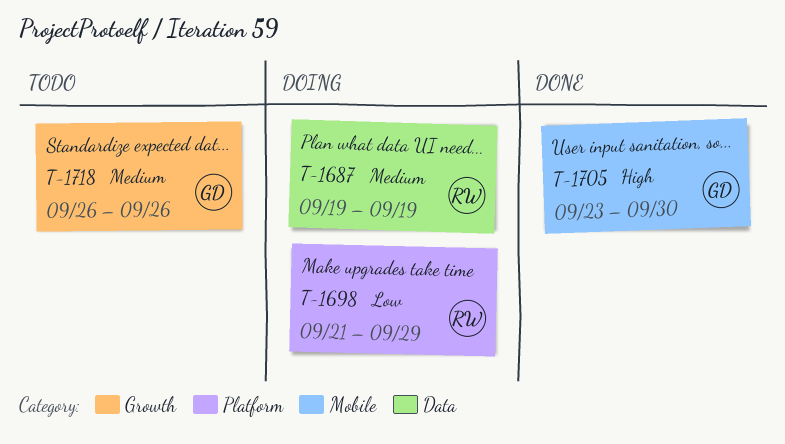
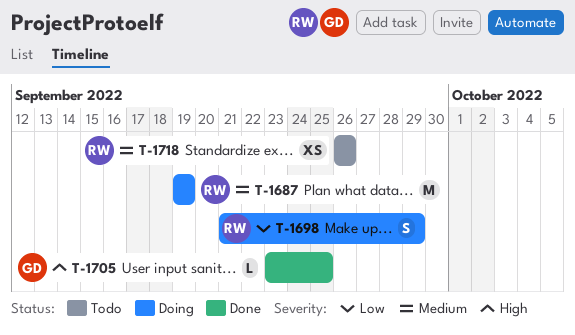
T-1705, due: Sep 30 -> Sep 25
T-1718, owner: GD -> RW

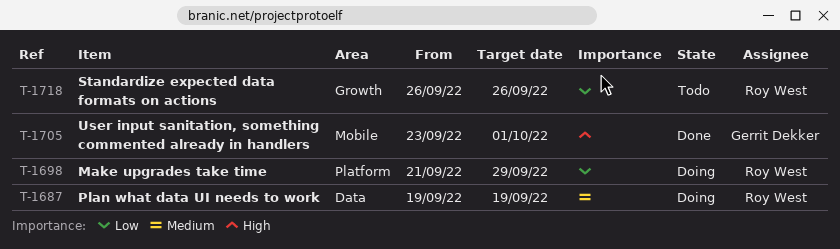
T-1705, due: Sep 25 -> Oct 1
T-1718, priority: Medium -> Low

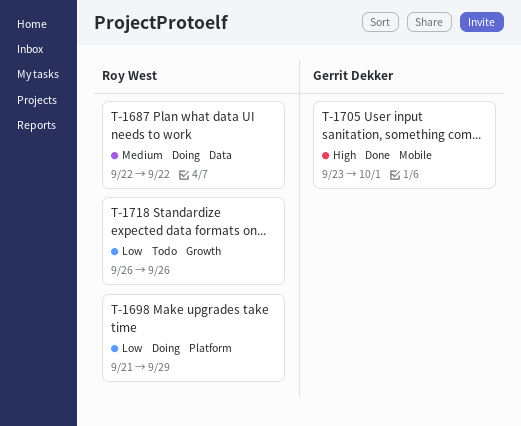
T-1687, start: Sep 19 -> Sep 22
T-1687, due: Sep 19 -> Sep 22

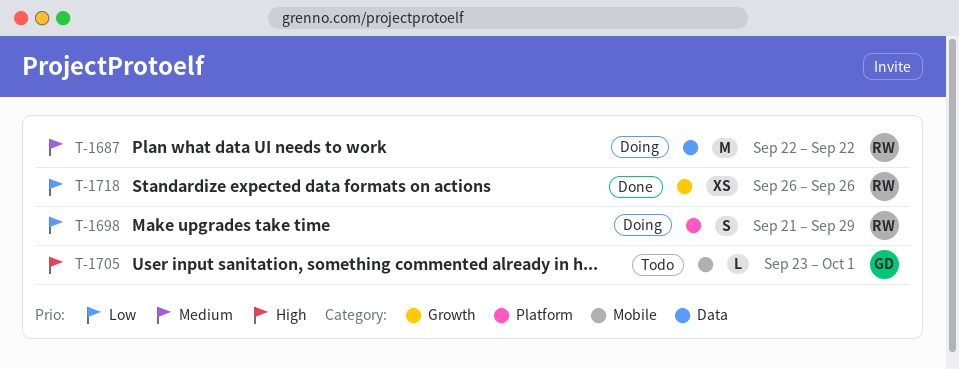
T-1705, status: Done -> Todo
T-1718, status: Todo -> Done

